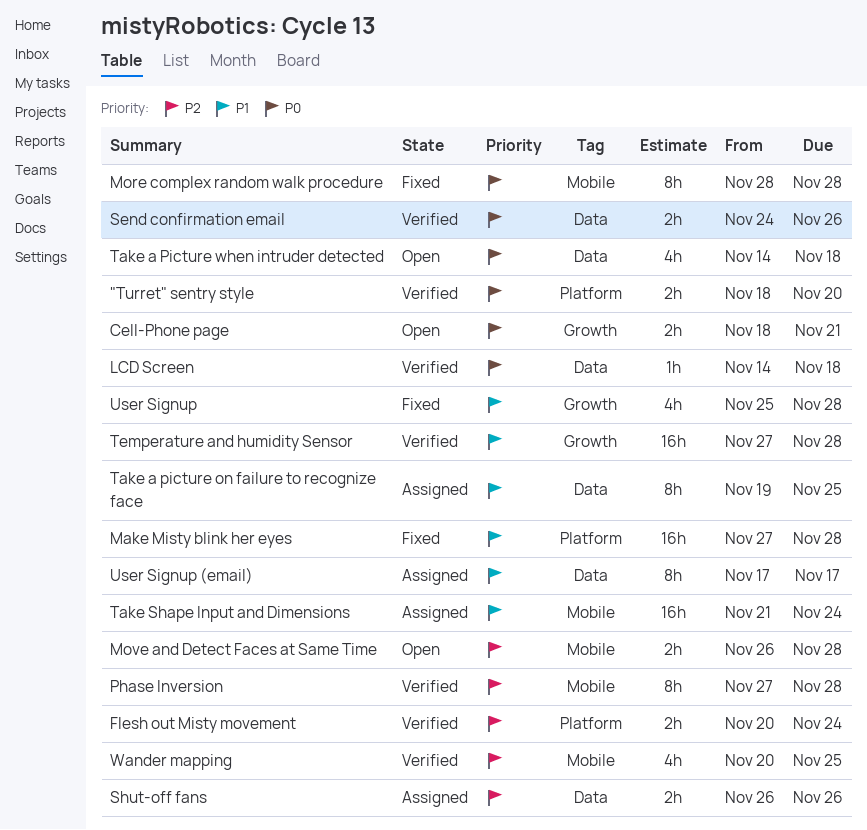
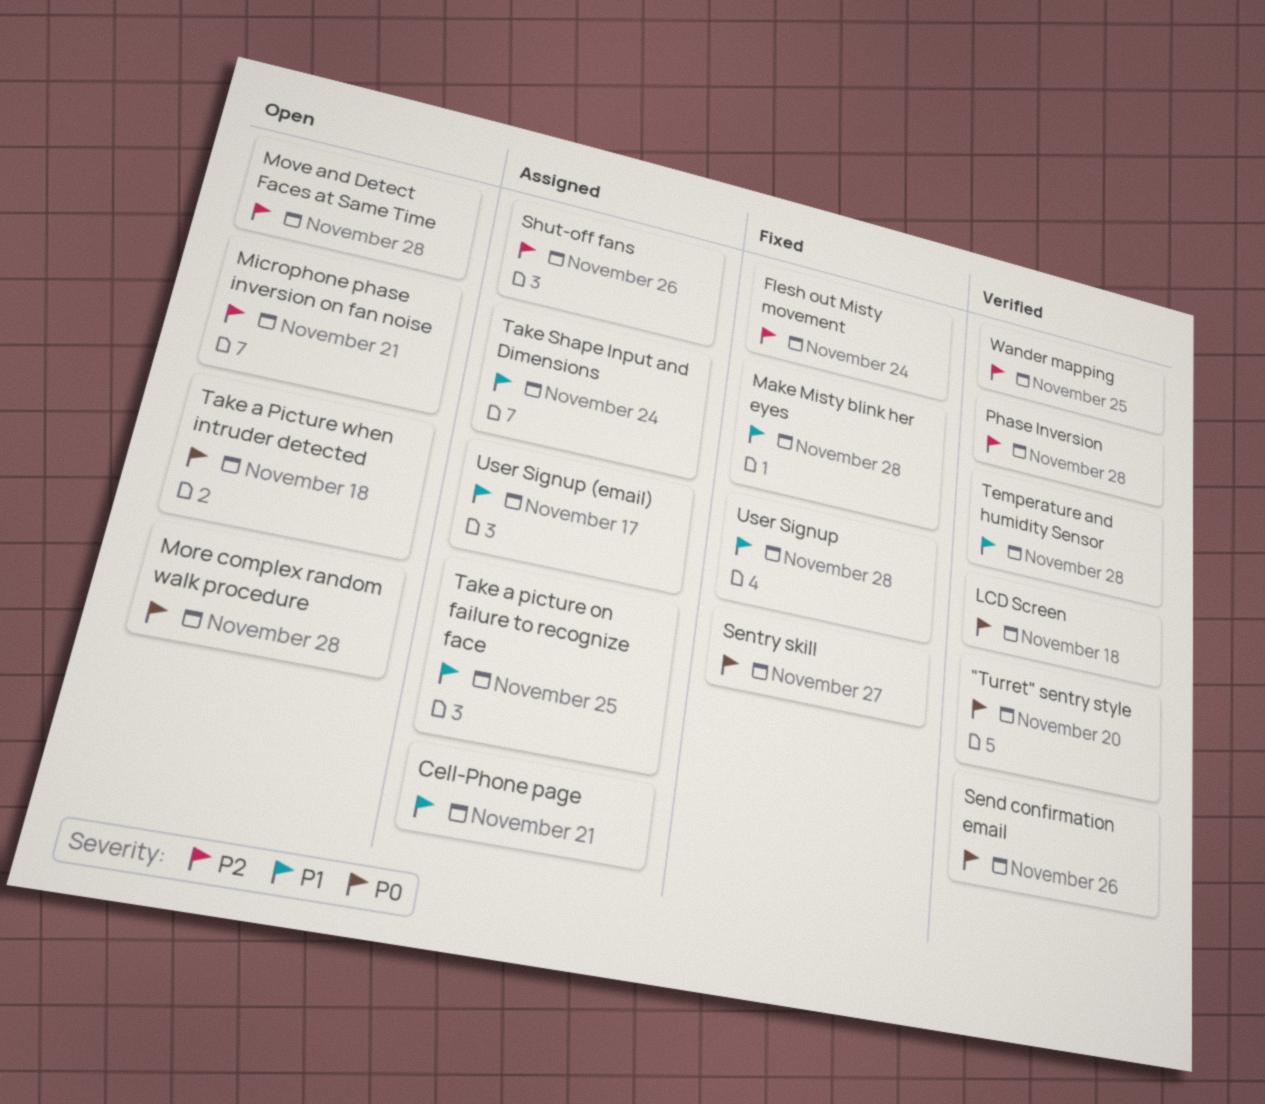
Cell-Phone page, status: Open -> Assigned
Cell-Phone page, priority: P0 -> P1
Flesh out Misty movement, status: Verified -> Fixed
Microphone phase inversion on fan noise: none -> present
More complex random walk procedure, status: Fixed -> Open
Sentry skill: none -> present

